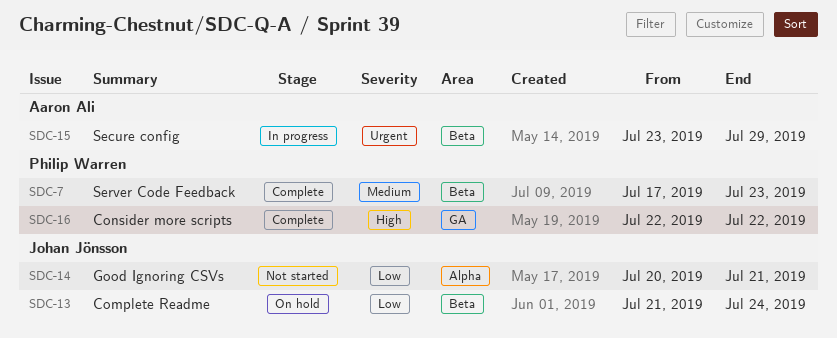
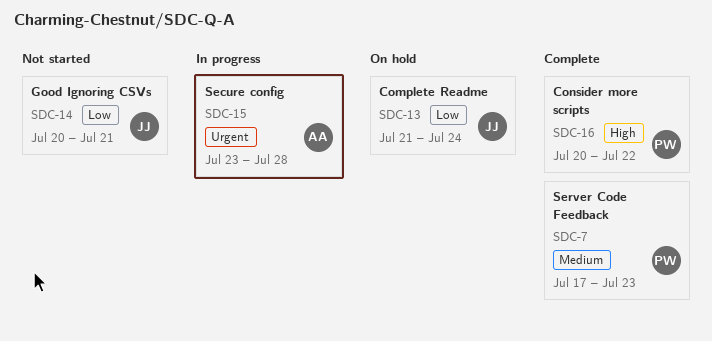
SDC-15, due: Jul 29 -> Jul 28
SDC-16, start: Jul 22 -> Jul 20

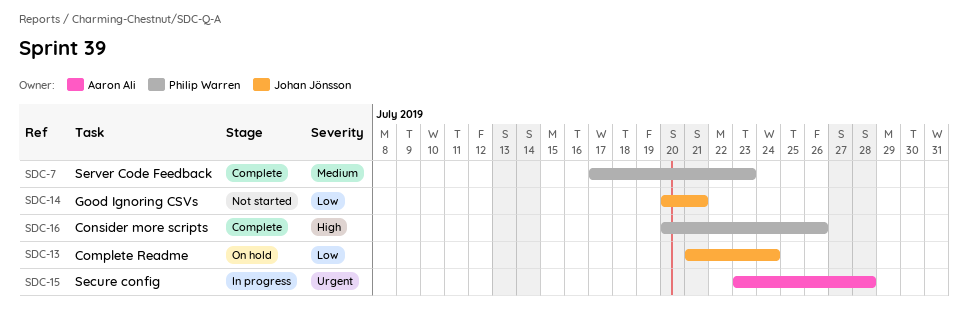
SDC-16, due: Jul 22 -> Jul 26

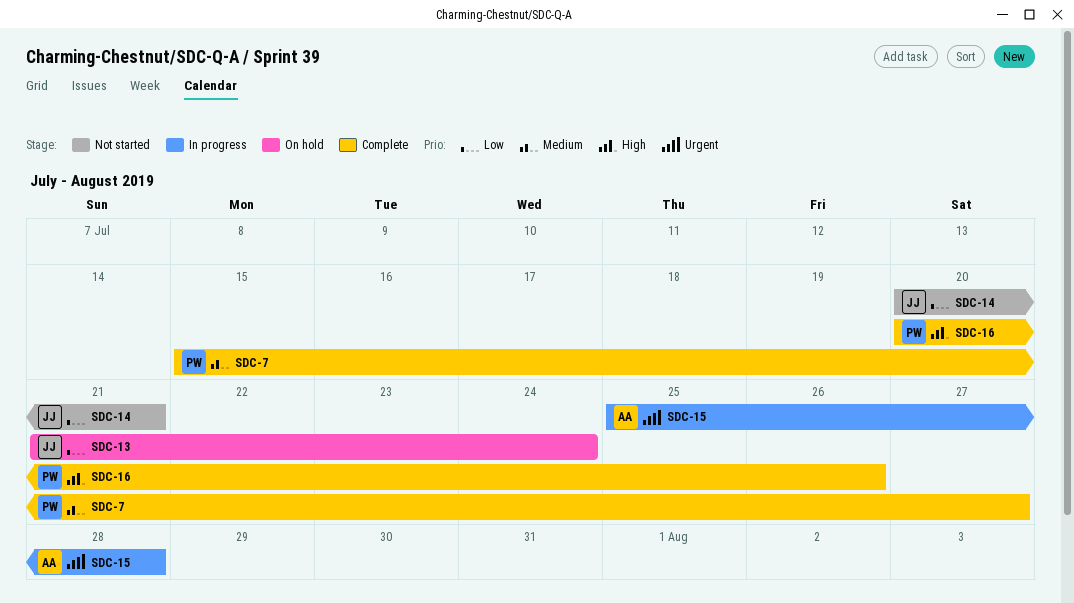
SDC-7, start: Jul 17 -> Jul 15
SDC-7, due: Jul 23 -> Jul 27
SDC-15, start: Jul 23 -> Jul 25

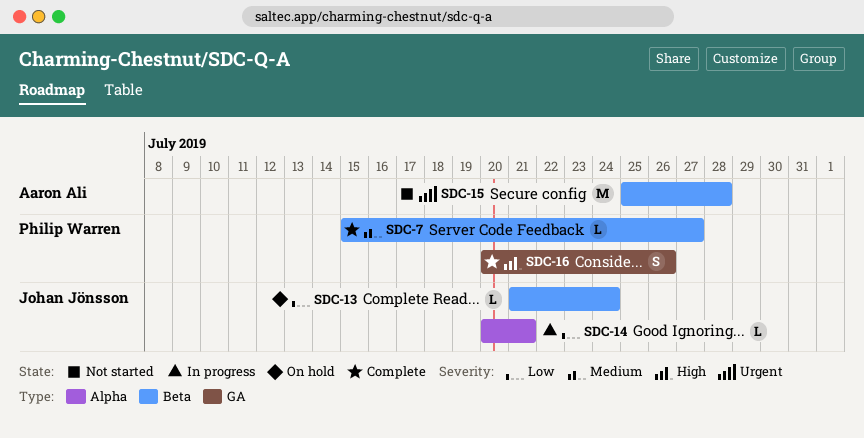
SDC-14, status: Not started -> In progress
SDC-15, status: In progress -> Not started

